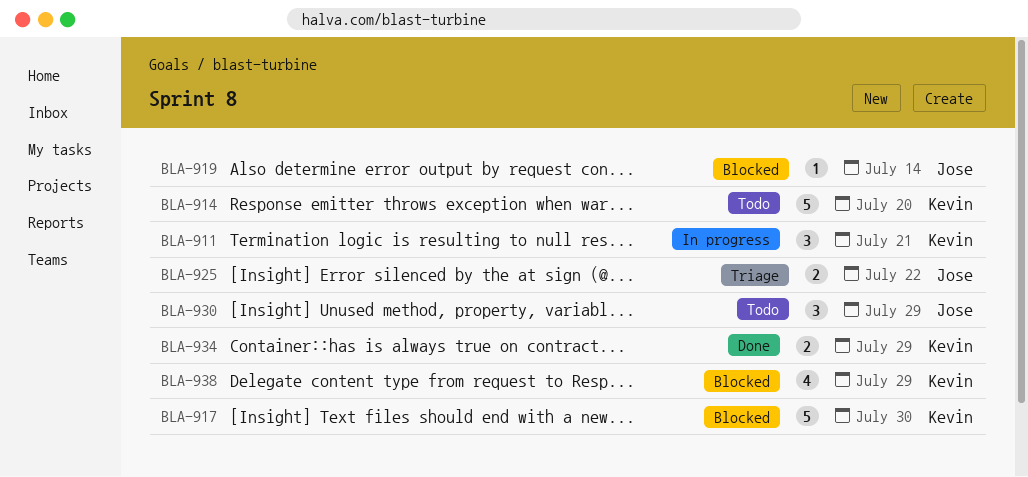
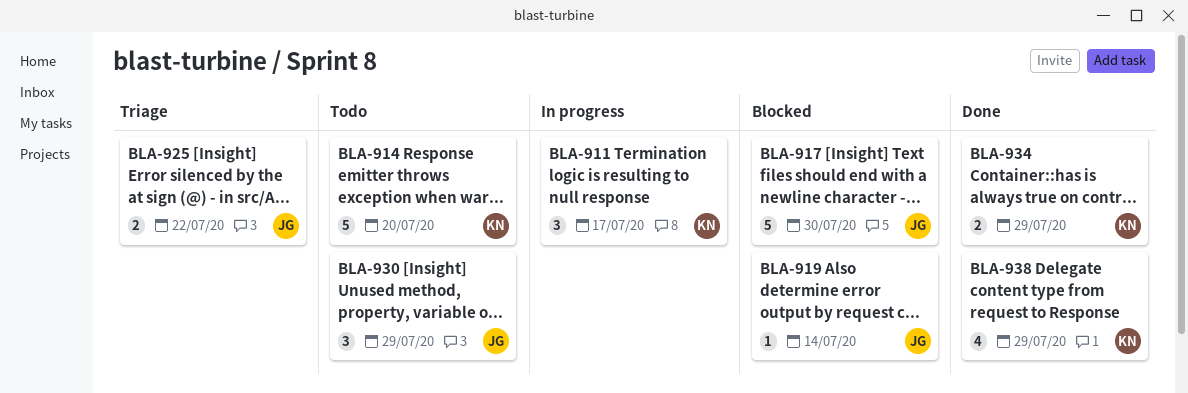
BLA-911, due: Jul 21 -> Jul 17
BLA-917, owner: Kevin -> Jose
BLA-938, status: Blocked -> Done

